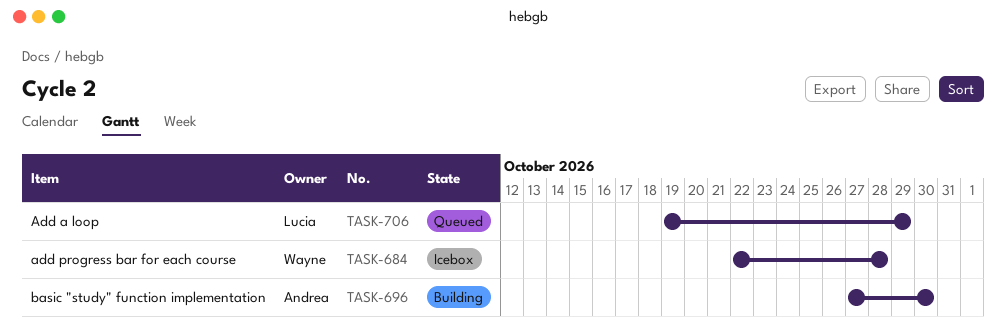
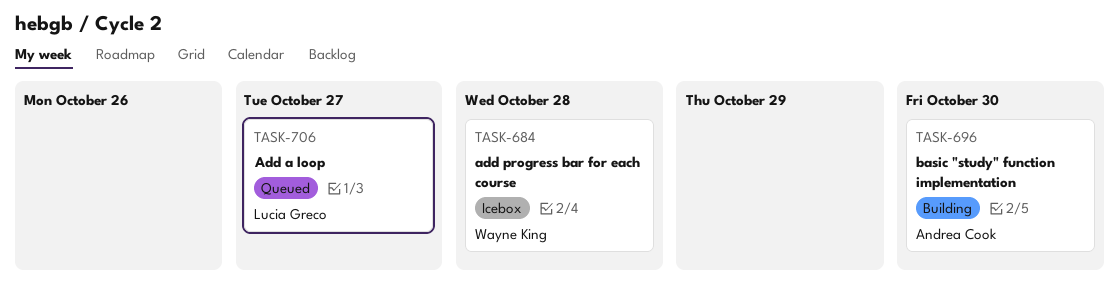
TASK-706, due: Oct 29 -> Oct 27

